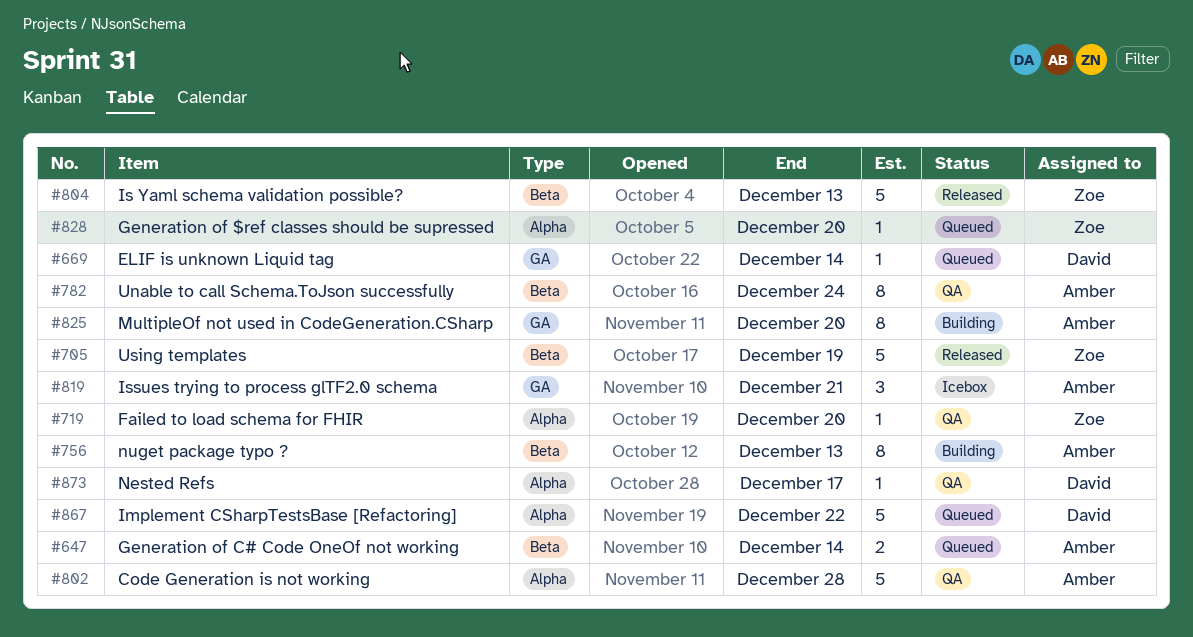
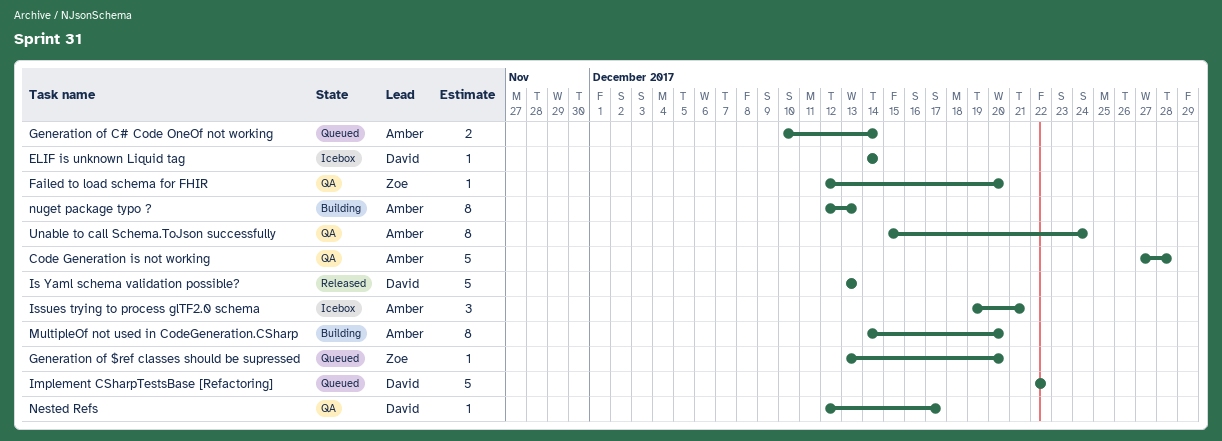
ELIF is unknown Liquid tag, status: Queued -> Icebox
Is Yaml schema validation possible?, owner: Zoe -> David
Using templates: present -> none

